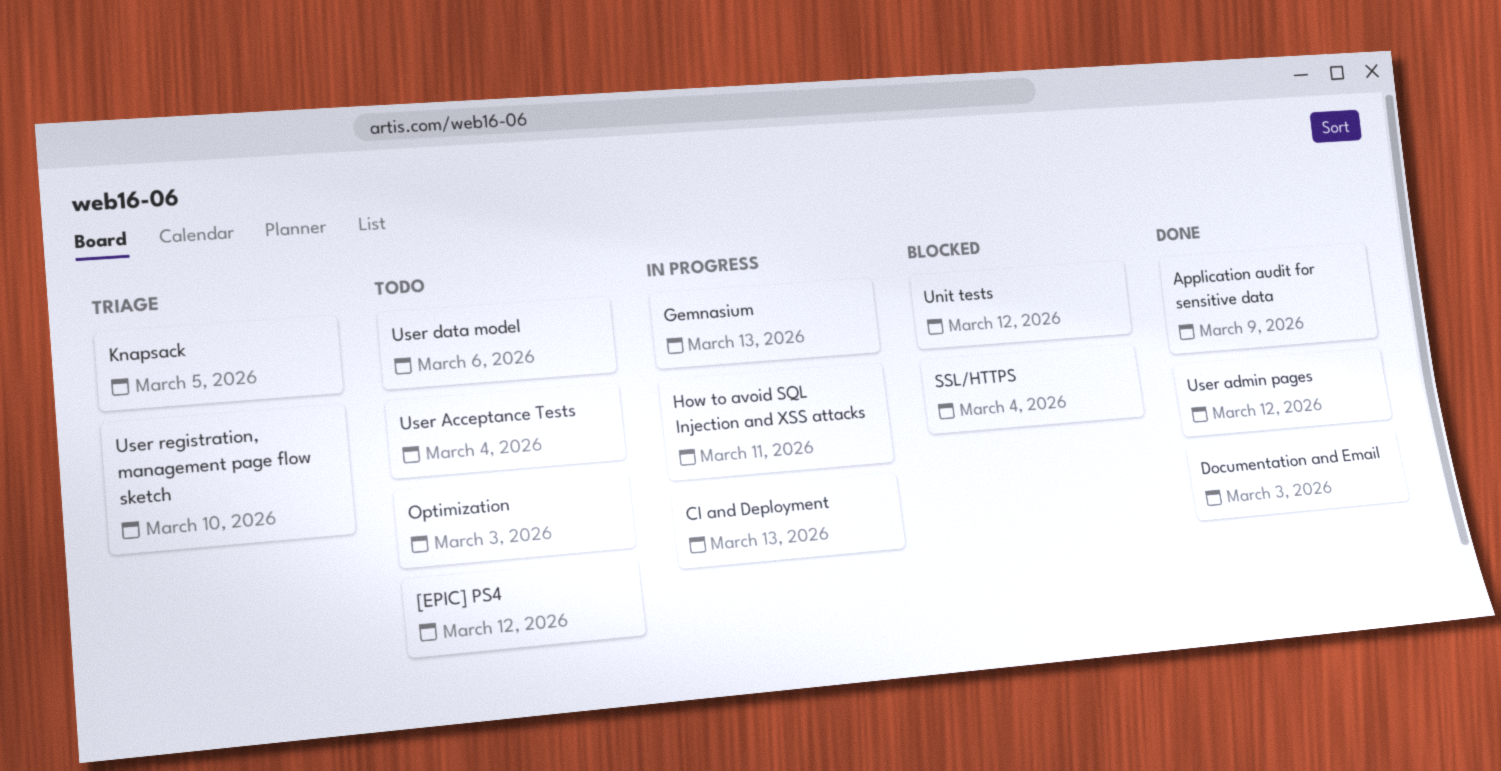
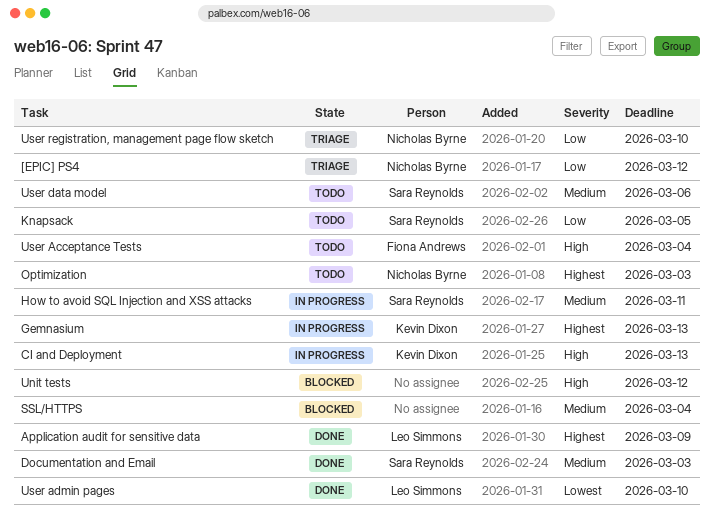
[EPIC] PS4, status: Todo -> Triage
Knapsack, status: Triage -> Todo
User admin pages, due: Mar 12 -> Mar 10

